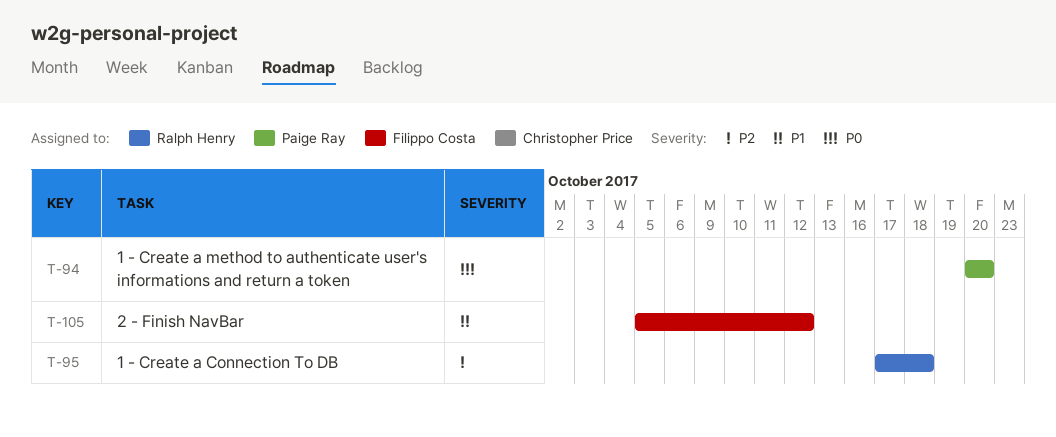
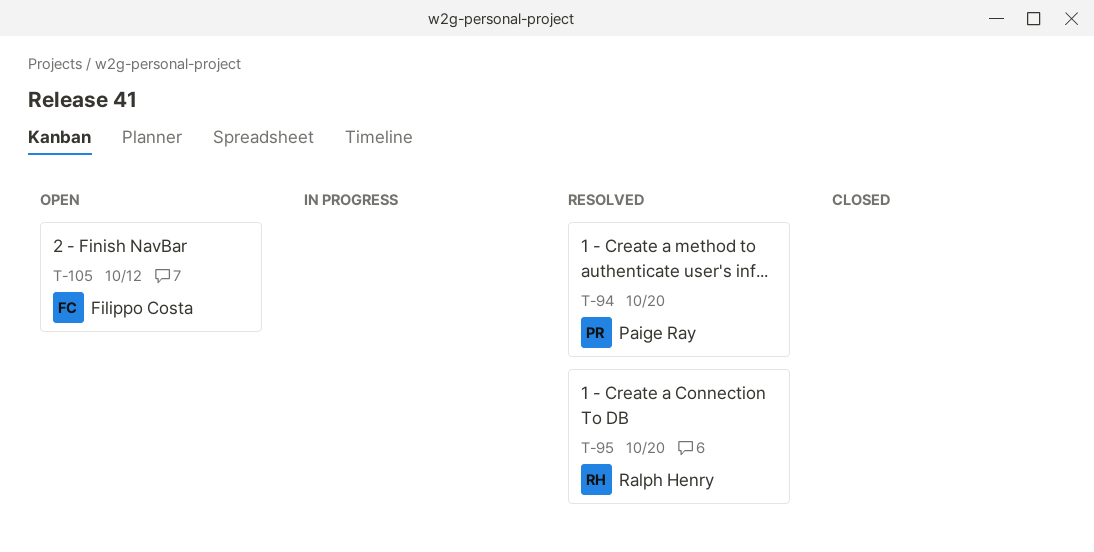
T-95, due: Oct 18 -> Oct 20

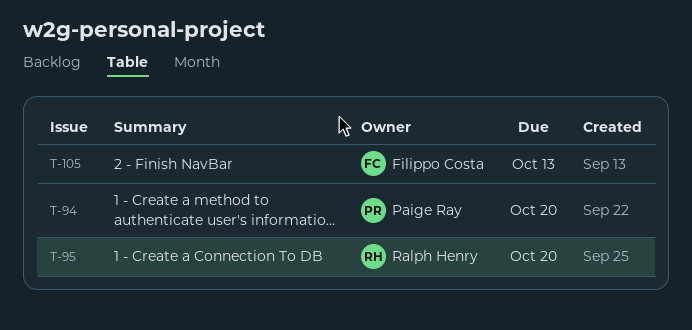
T-105, due: Oct 12 -> Oct 13

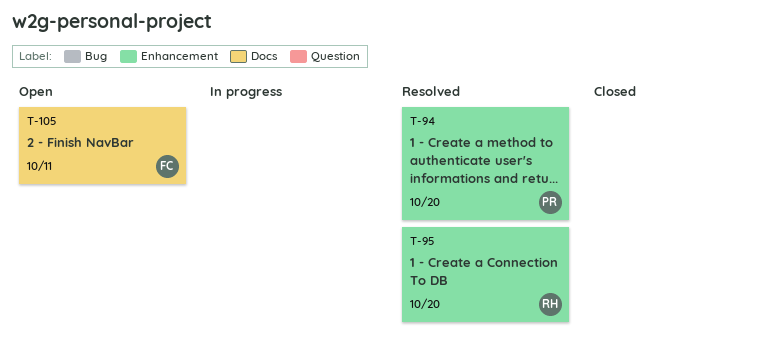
T-105, due: Oct 13 -> Oct 11

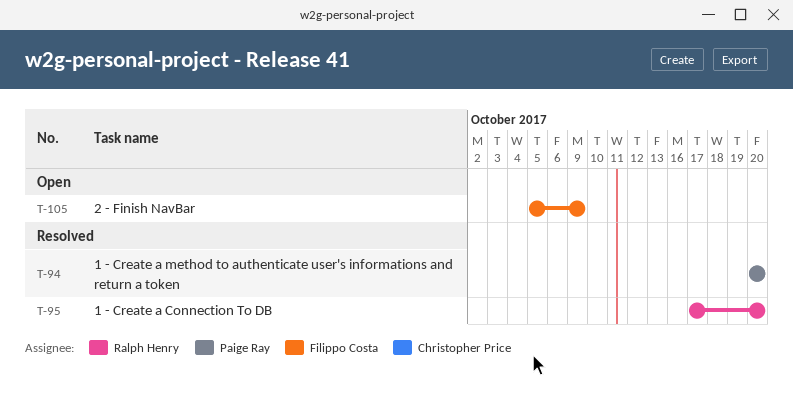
T-105, due: Oct 11 -> Oct 9

